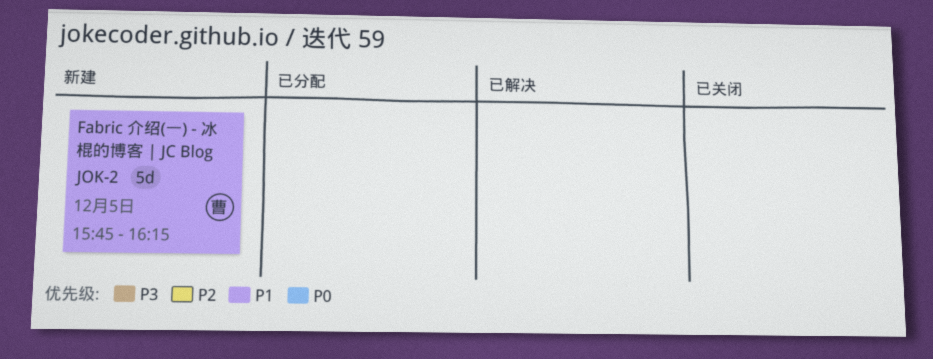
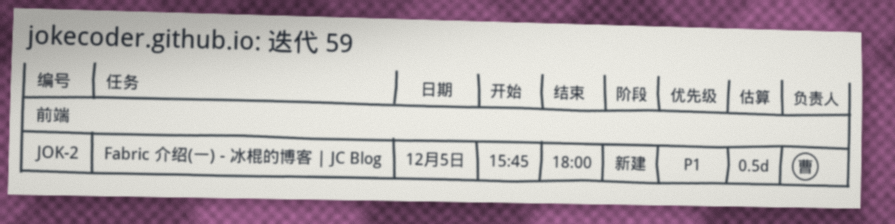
JOK-2, estimate: 5d -> 0.5d
JOK-2, ends: 16:15 -> 18:00

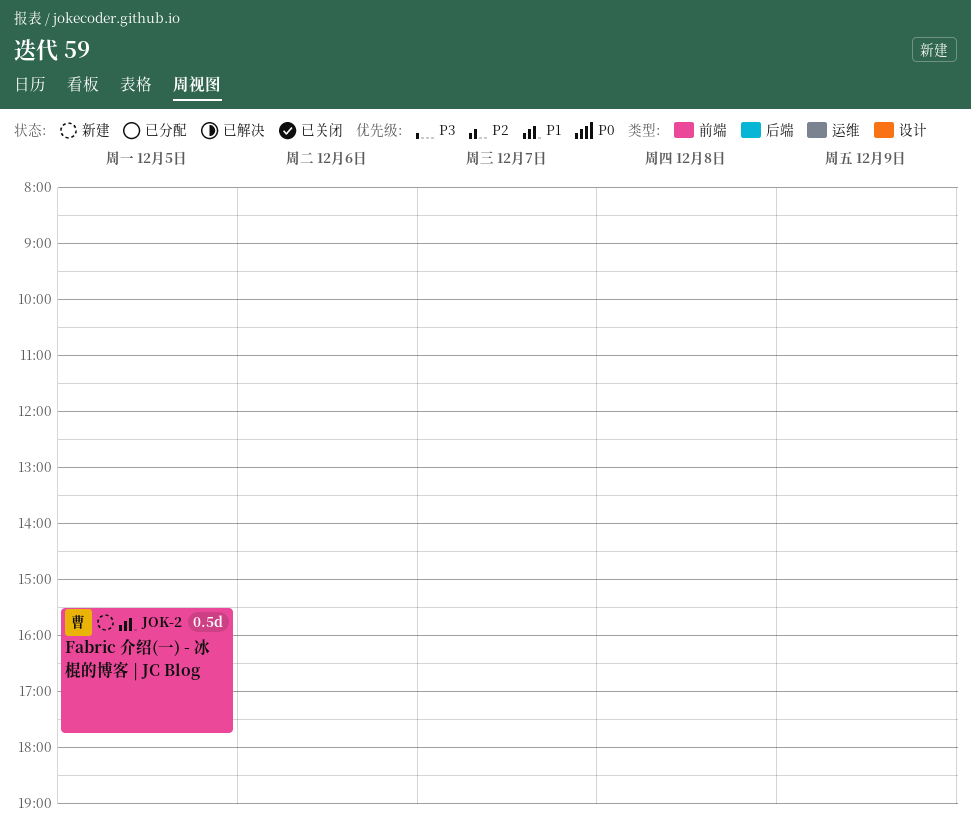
JOK-2, begins: 15:45 -> 15:30
JOK-2, ends: 18:00 -> 17:45

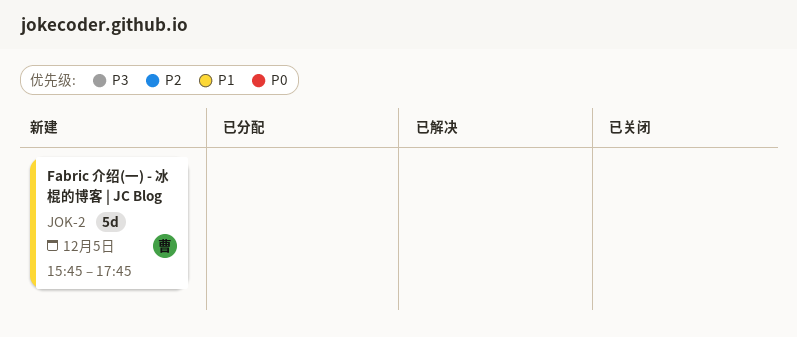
JOK-2, estimate: 0.5d -> 5d
JOK-2, begins: 15:30 -> 15:45

